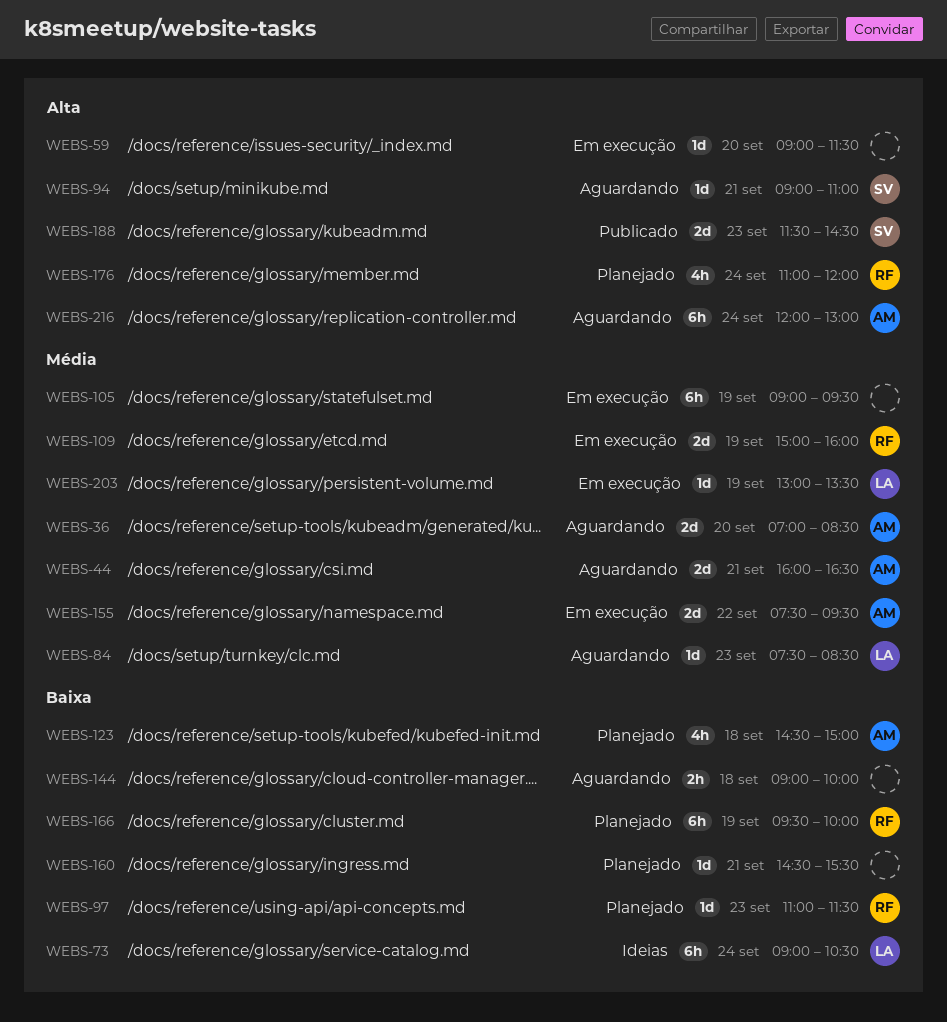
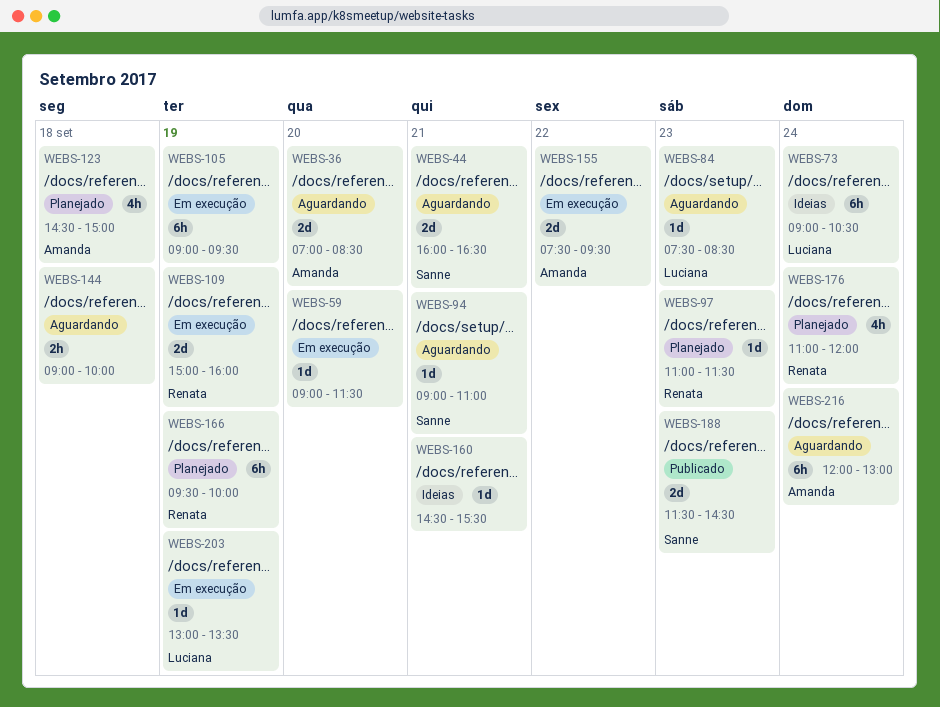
WEBS-44, owner: Amanda -> Sanne
WEBS-160, status: Planejado -> Ideias

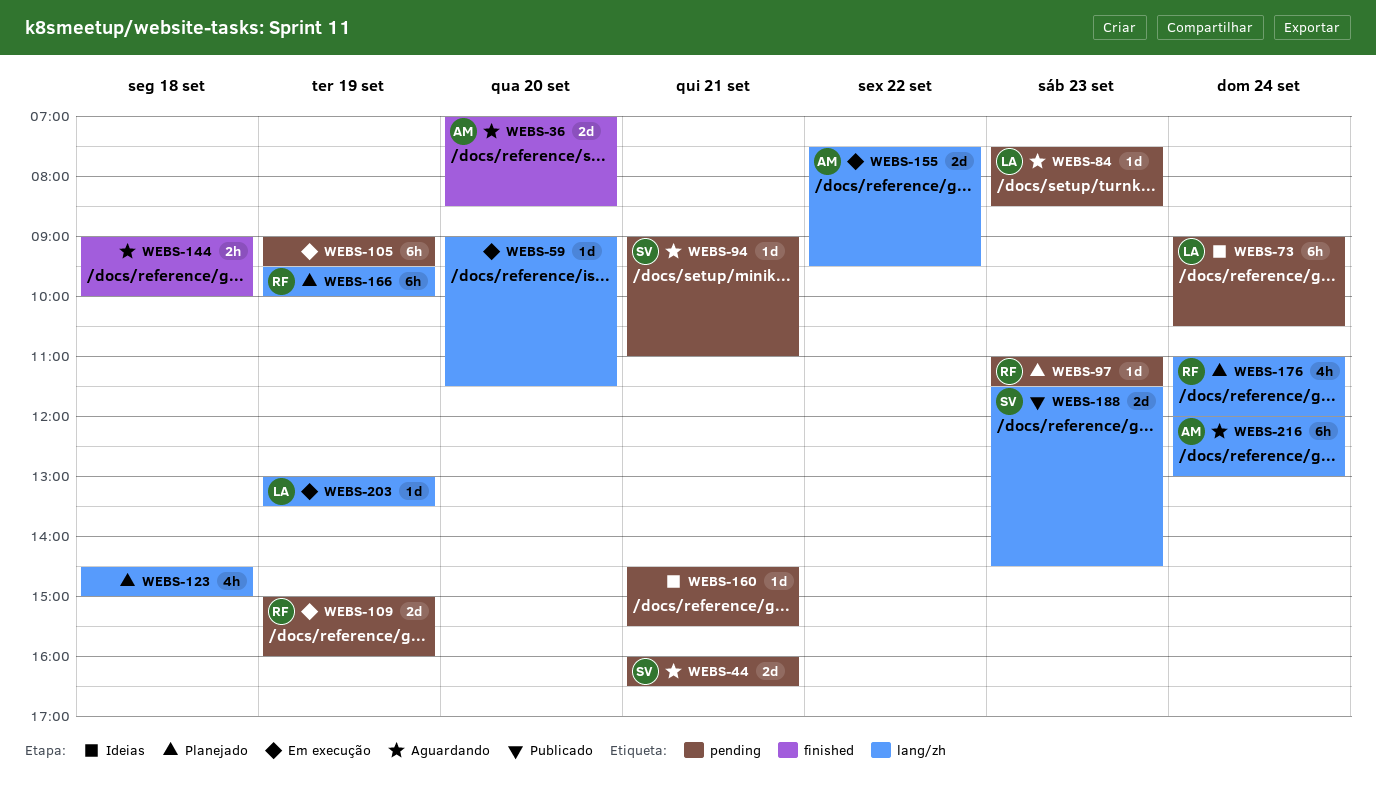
WEBS-123, owner: Amanda -> none

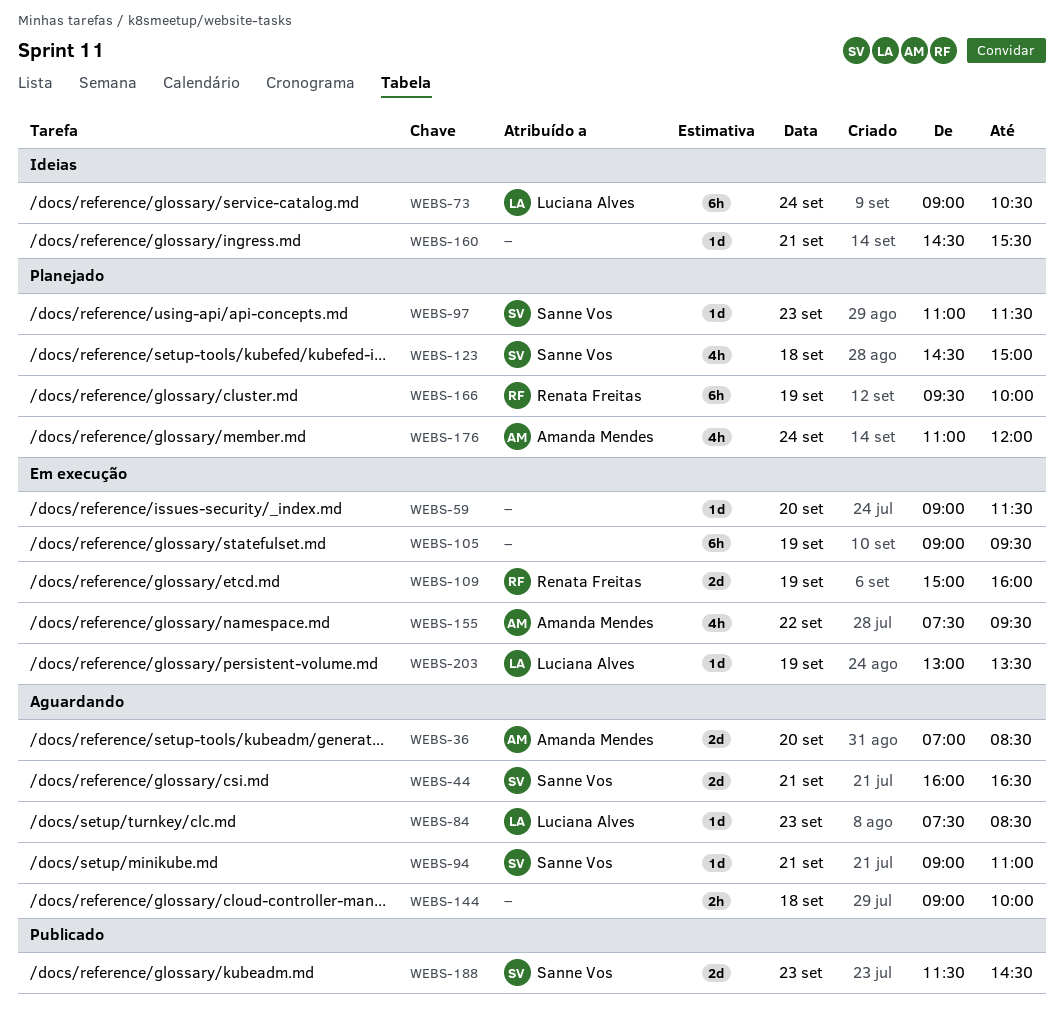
WEBS-97, owner: Renata Freitas -> Sanne Vos
WEBS-123, owner: none -> Sanne Vos
WEBS-155, estimate: 2d -> 4h
WEBS-176, owner: Renata Freitas -> Amanda Mendes
WEBS-216: present -> none

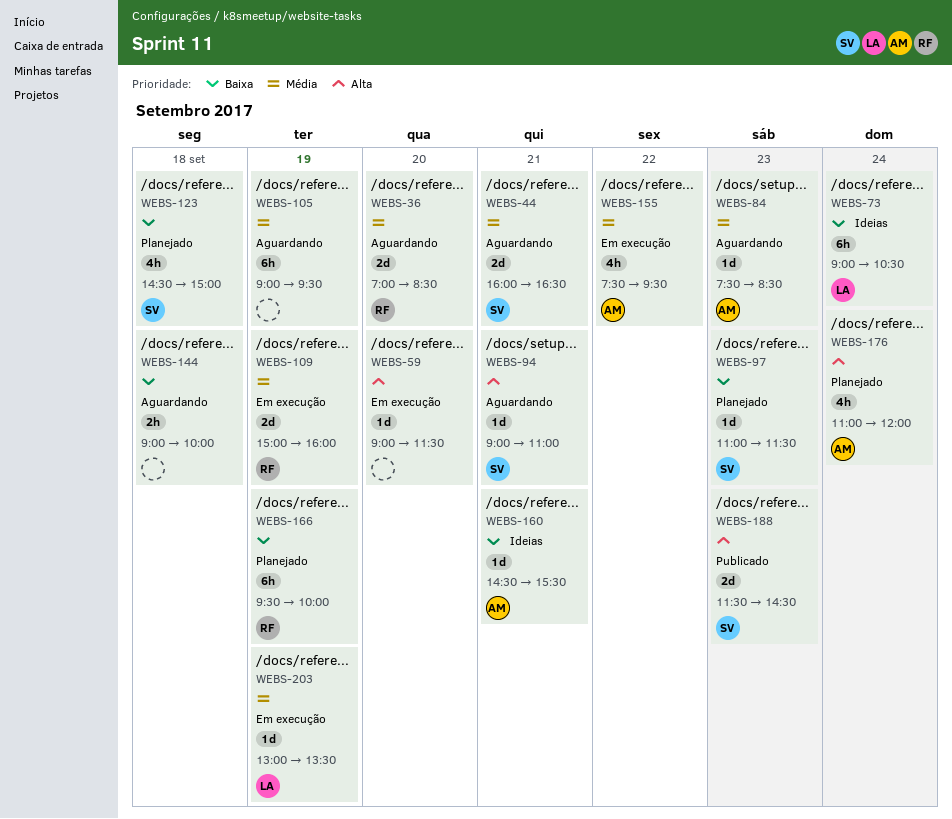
WEBS-36, owner: Amanda Mendes -> Renata Freitas
WEBS-84, owner: Luciana Alves -> Amanda Mendes
WEBS-105, status: Em execução -> Aguardando
WEBS-160, owner: none -> Amanda Mendes

